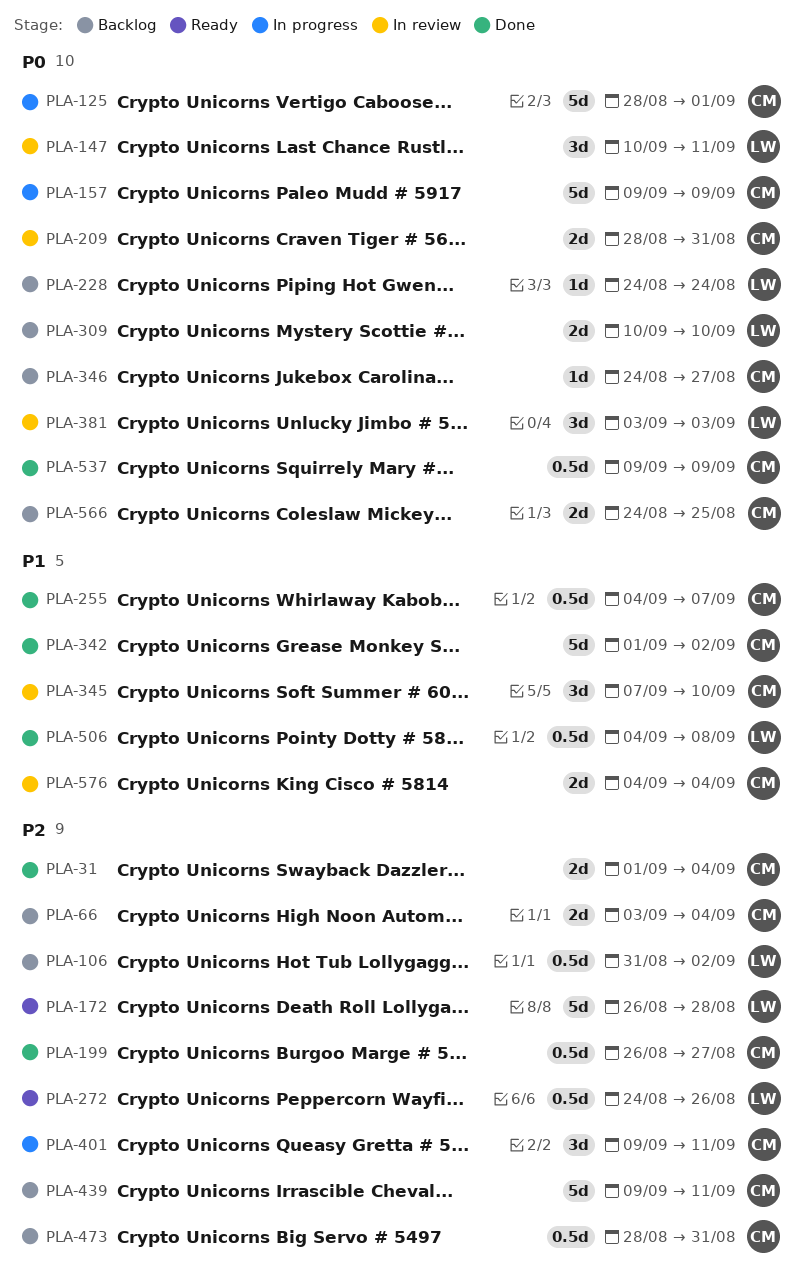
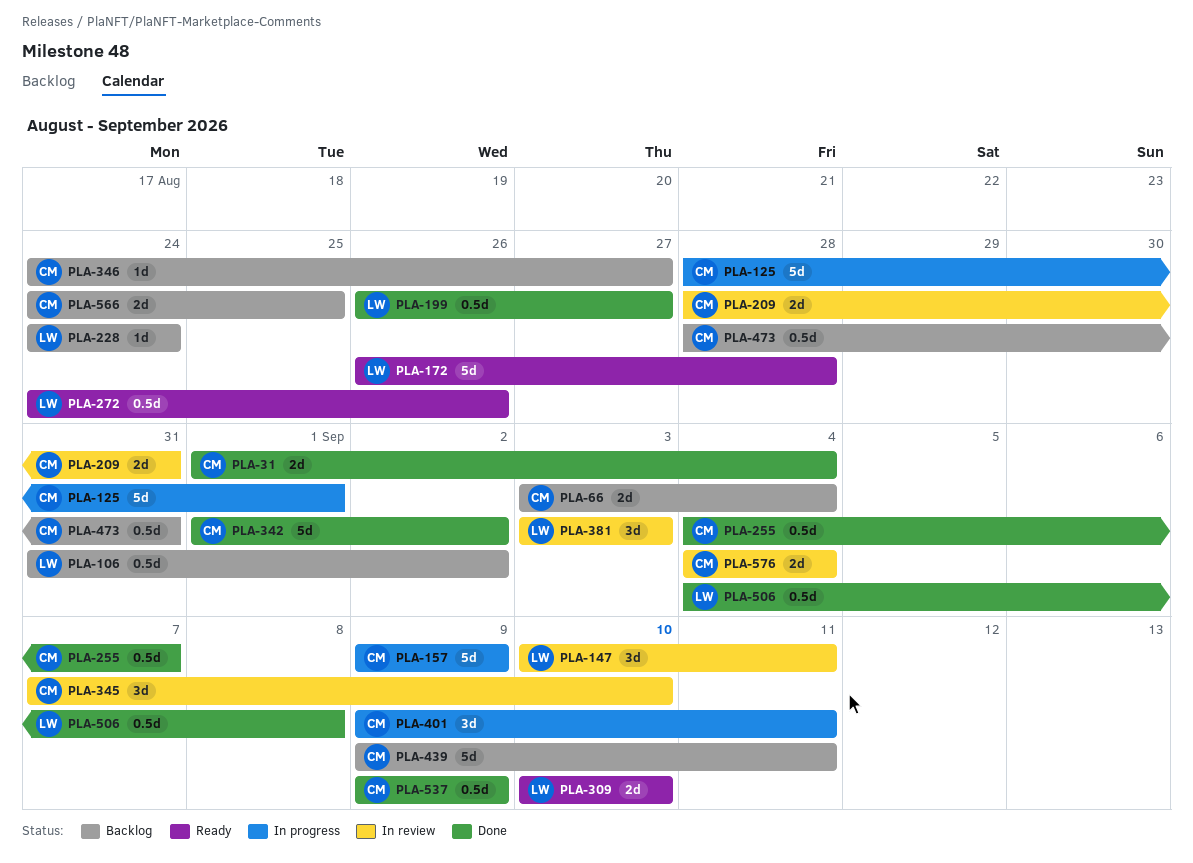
PLA-199, owner: CM -> LW
PLA-309, status: Backlog -> Ready

